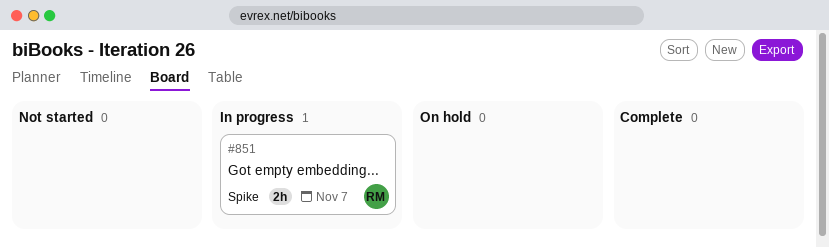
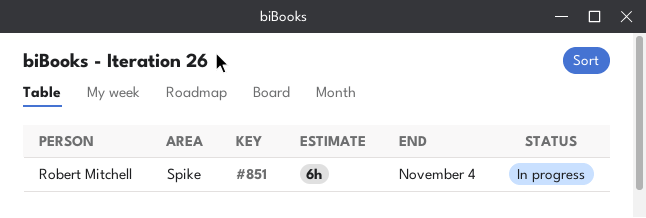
#851, estimate: 2h -> 6h
#851, due: Nov 7 -> Nov 4

